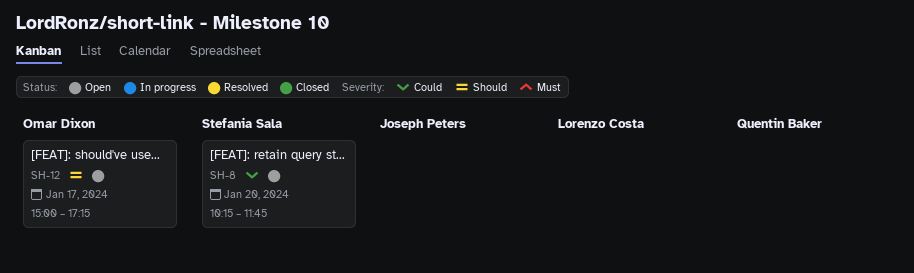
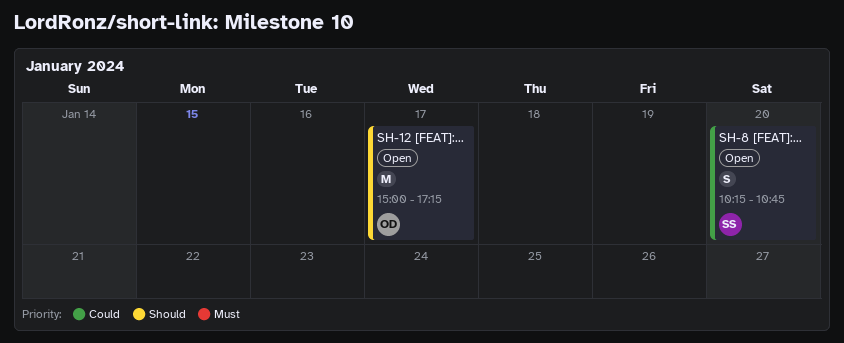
SH-8, ends: 11:45 -> 10:45

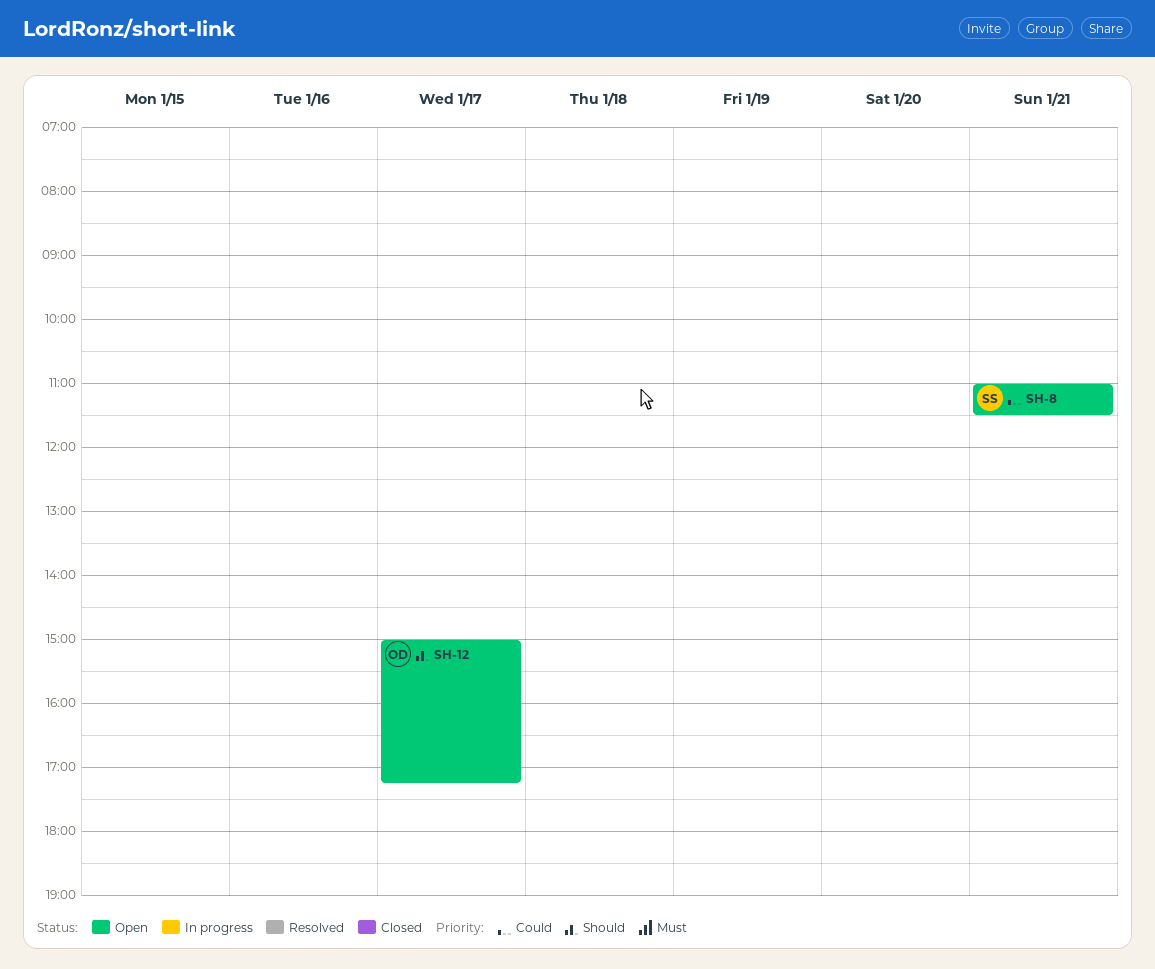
SH-8, day: Jan 20 -> Jan 21
SH-8, begins: 10:15 -> 11:00
SH-8, ends: 10:45 -> 11:30

